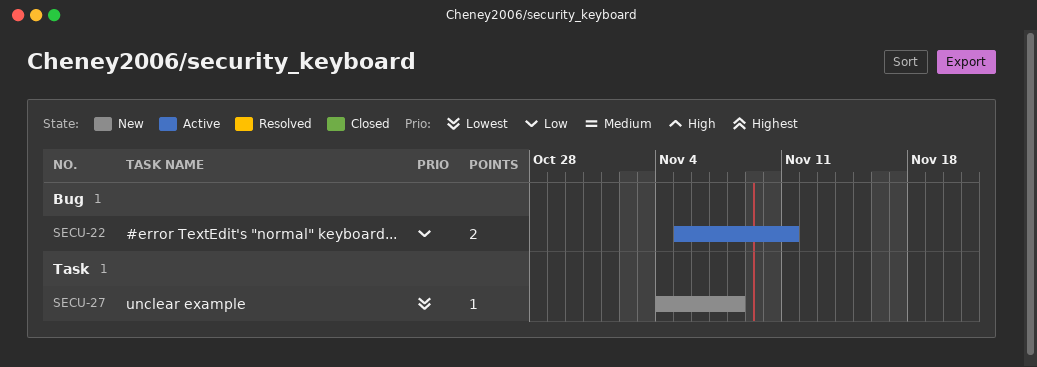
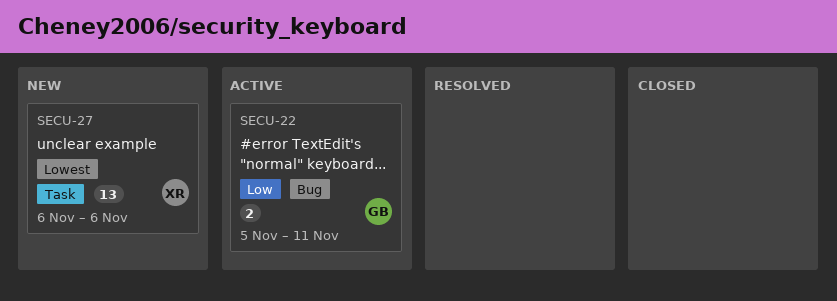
SECU-27, estimate: 1 -> 13
SECU-27, start: Nov 4 -> Nov 6
SECU-27, due: Nov 8 -> Nov 6

